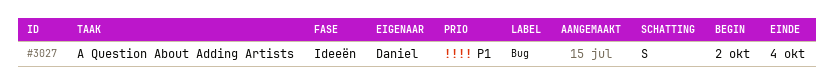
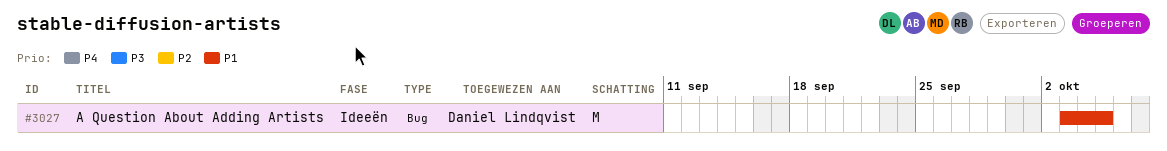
#3027, estimate: S -> M
#3027, start: Oct 2 -> Oct 3
#3027, due: Oct 4 -> Oct 5

